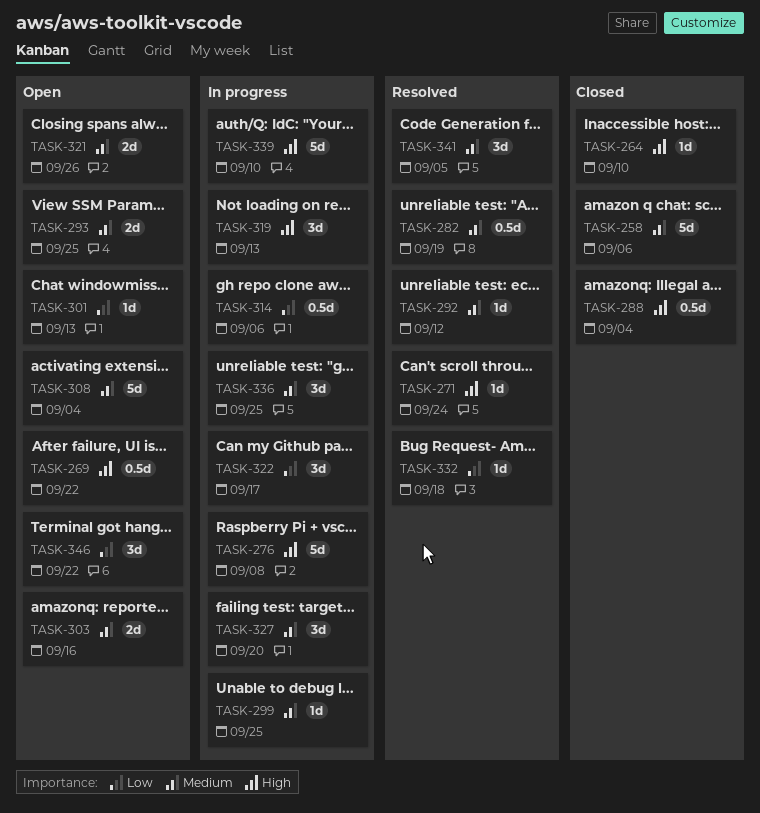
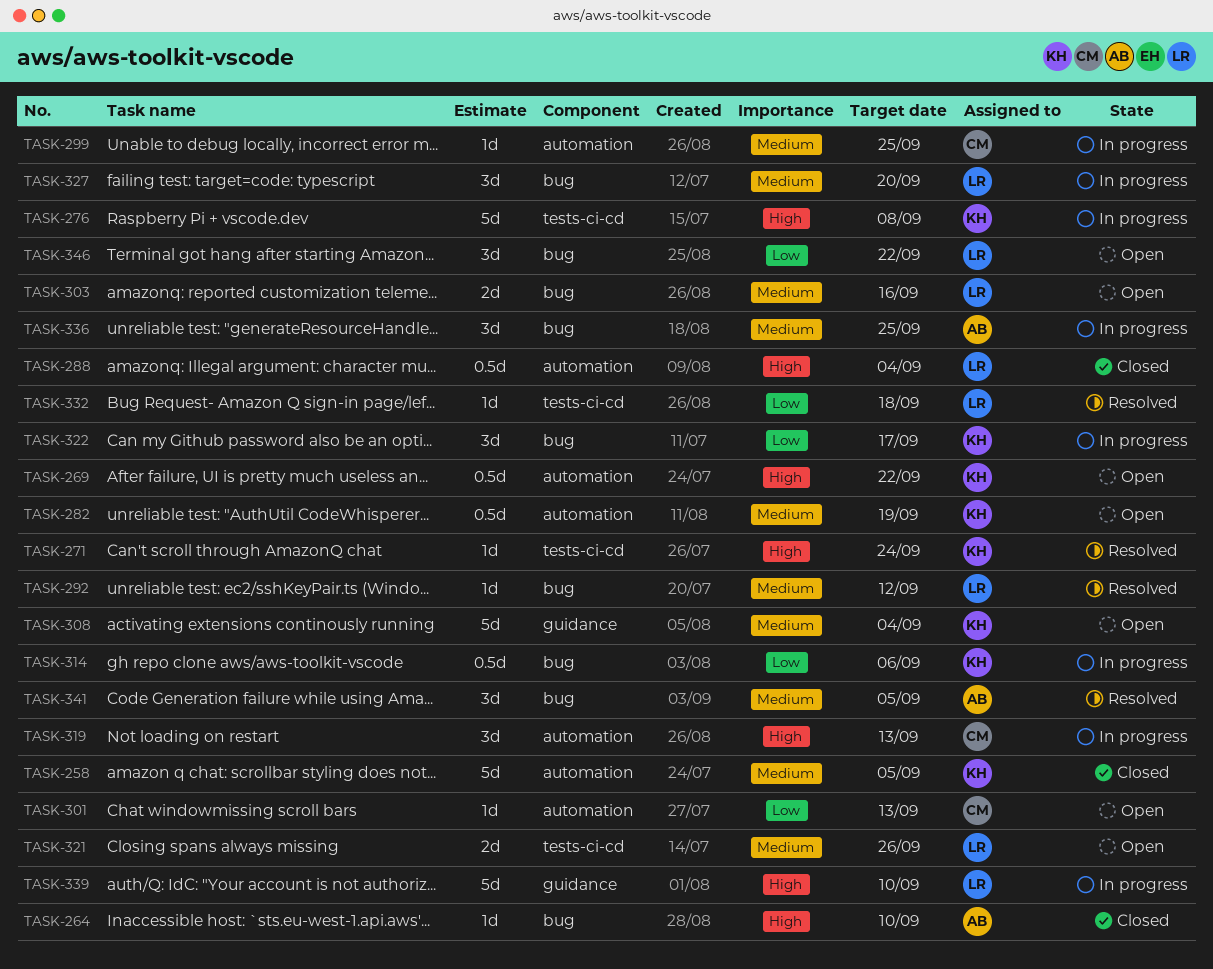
TASK-258, due: Sep 6 -> Sep 5
TASK-282, status: Resolved -> Open
TASK-293: present -> none

